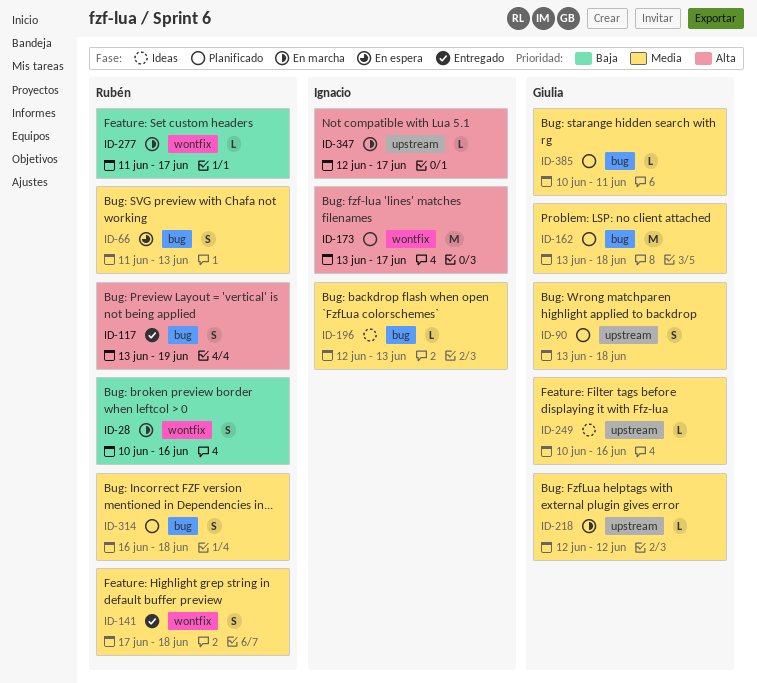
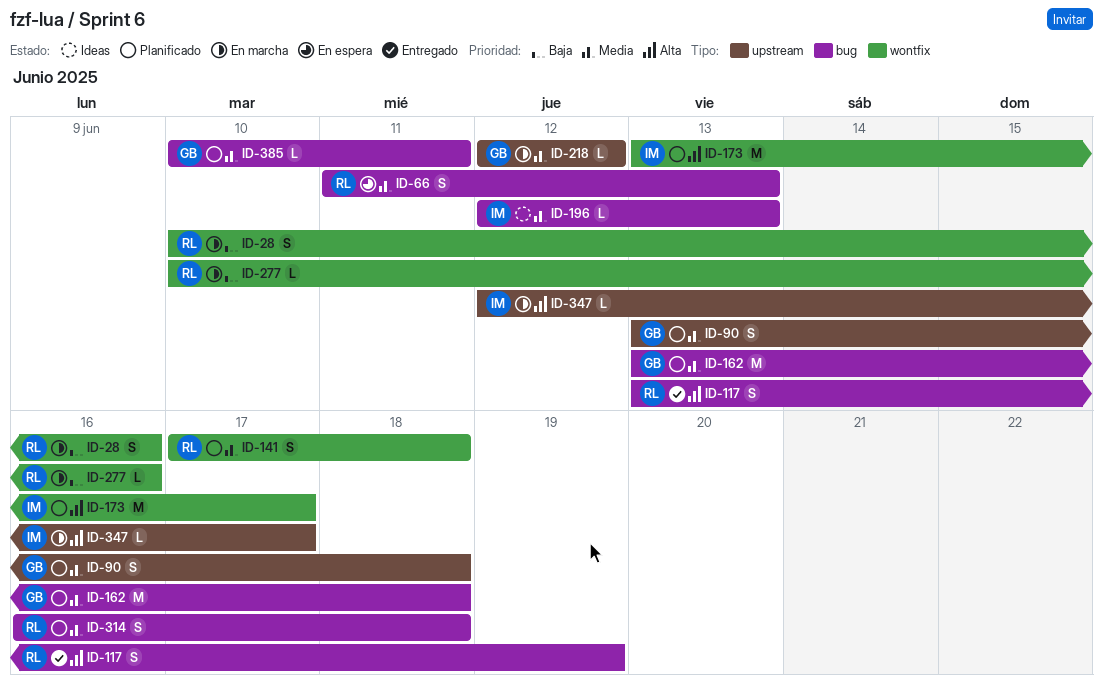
ID-141, status: Entregado -> Planificado
ID-249: present -> none
ID-277, start: Jun 11 -> Jun 10
ID-277, due: Jun 17 -> Jun 16

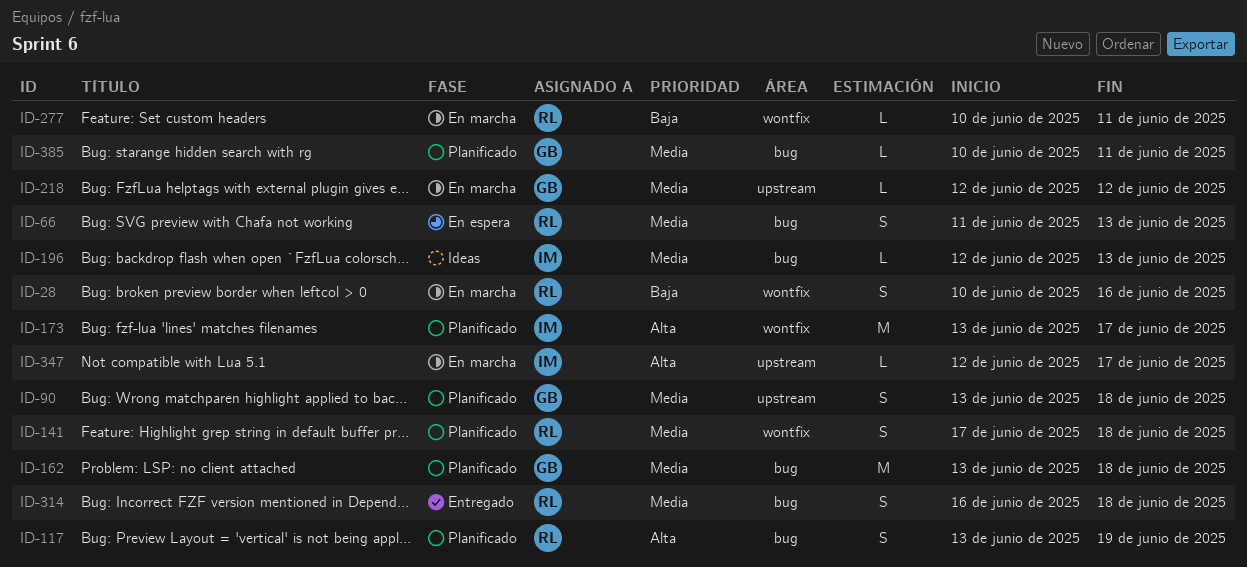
ID-117, status: Entregado -> Planificado
ID-277, due: Jun 16 -> Jun 11
ID-314, status: Planificado -> Entregado

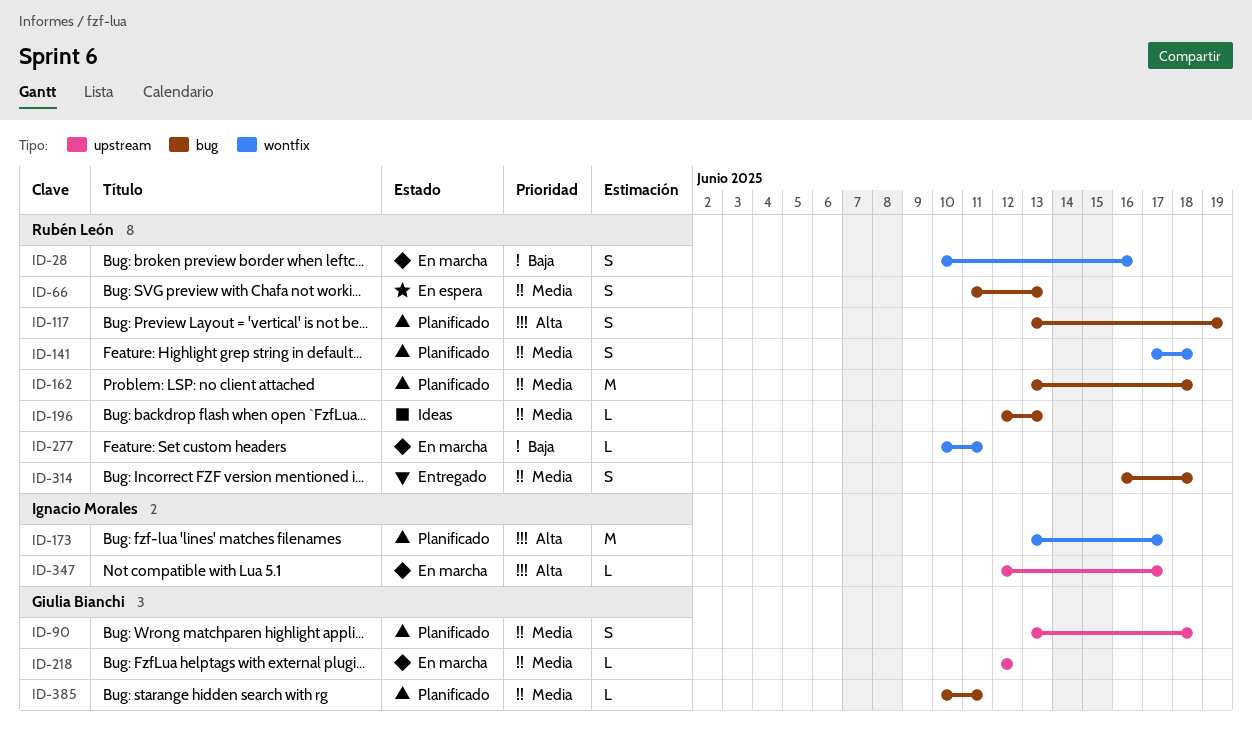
ID-162, owner: Giulia Bianchi -> Rubén León
ID-196, owner: Ignacio Morales -> Rubén León

